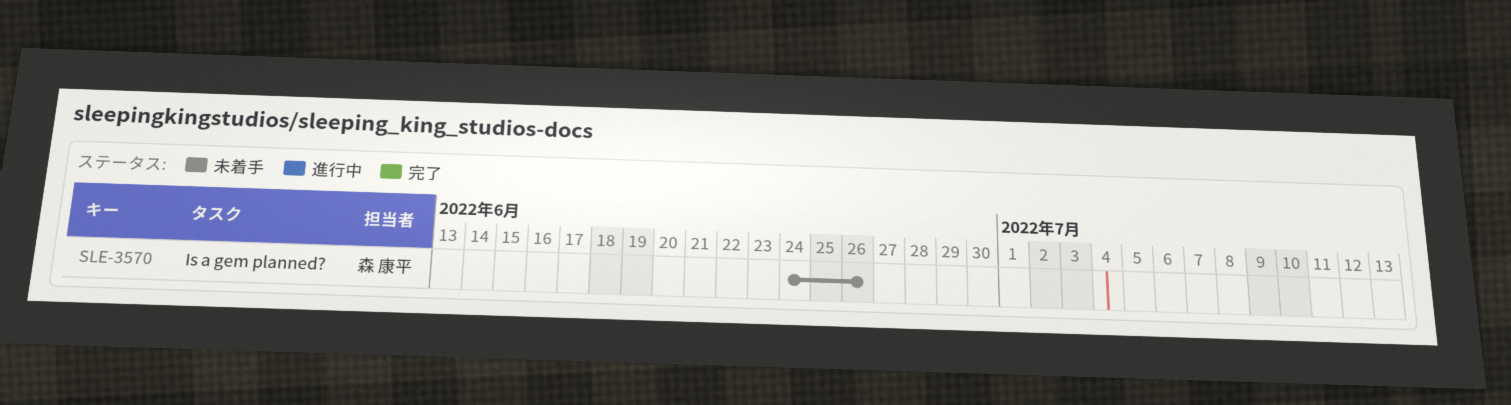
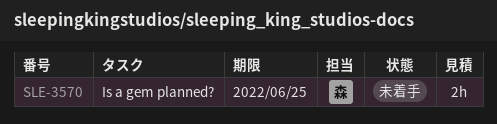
SLE-3570, due: Jun 26 -> Jun 25

